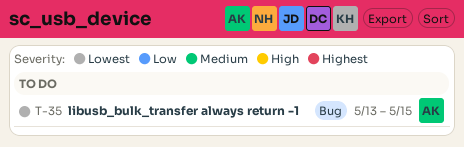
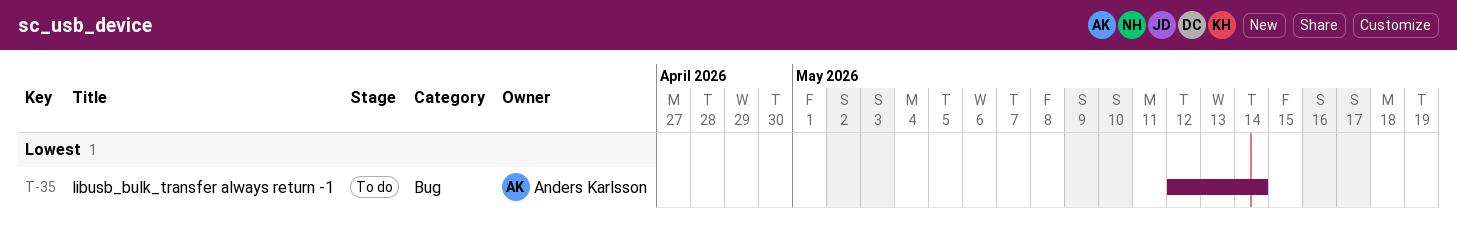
T-35, start: May 13 -> May 12
T-35, due: May 15 -> May 14

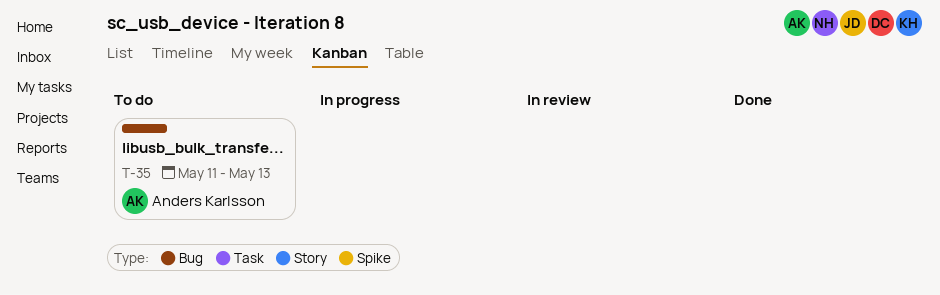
T-35, start: May 12 -> May 11
T-35, due: May 14 -> May 13

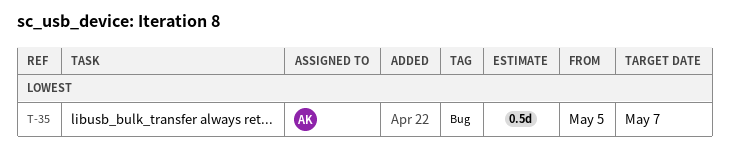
T-35, start: May 11 -> May 5
T-35, due: May 13 -> May 7

